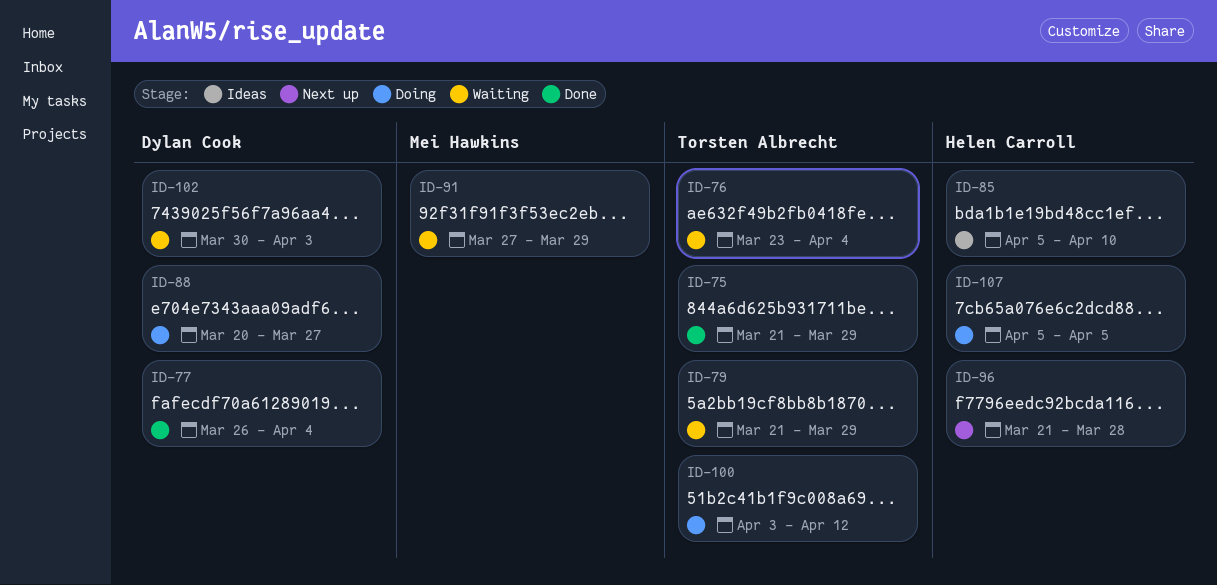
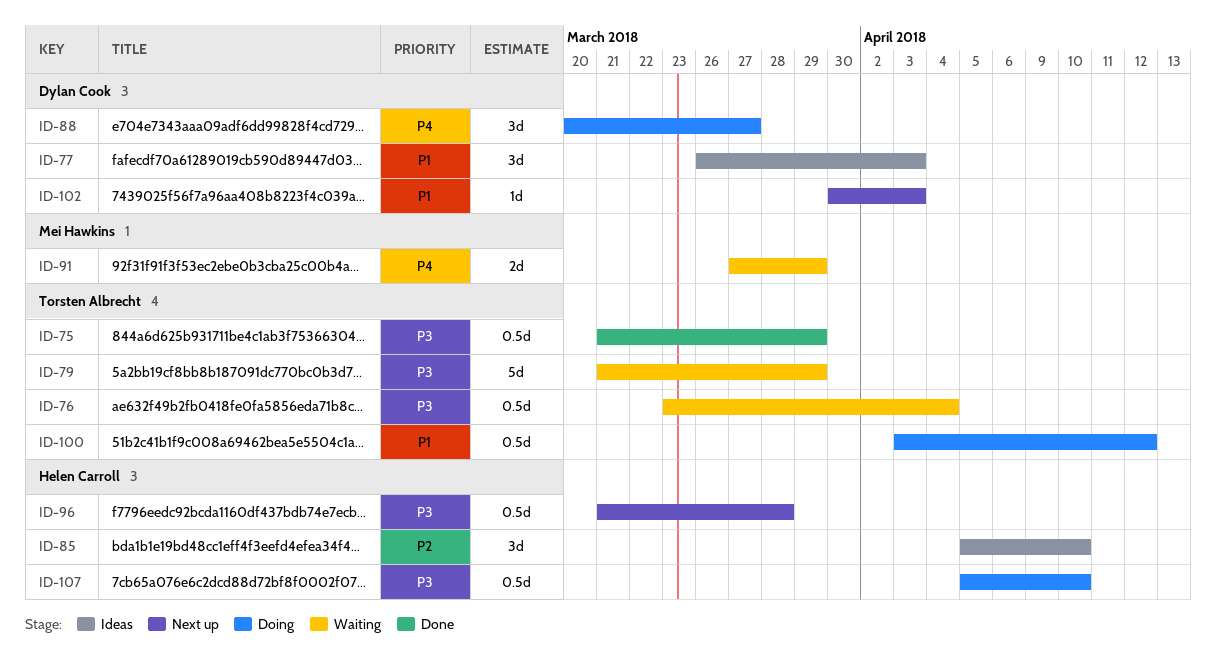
ID-77, status: Done -> Ideas
ID-77, due: Apr 4 -> Apr 3
ID-102, status: Waiting -> Next up
ID-107, due: Apr 5 -> Apr 10

